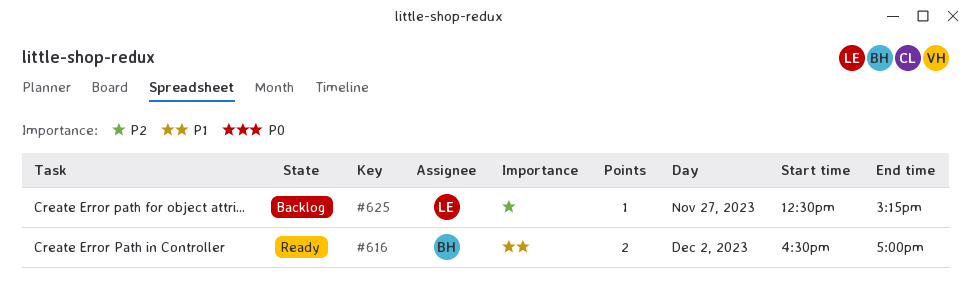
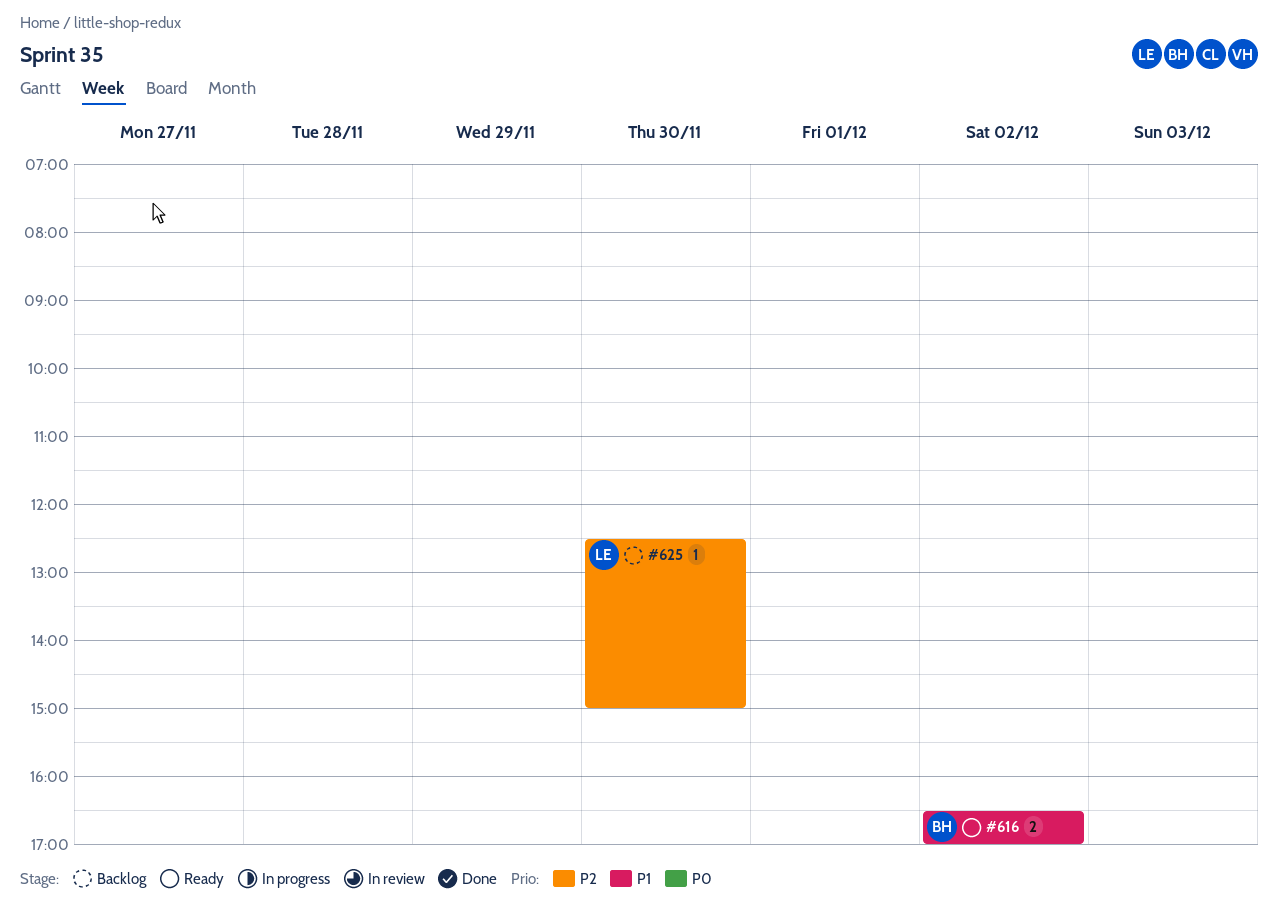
#625, day: Nov 27 -> Nov 30
#625, ends: 15:15 -> 15:00

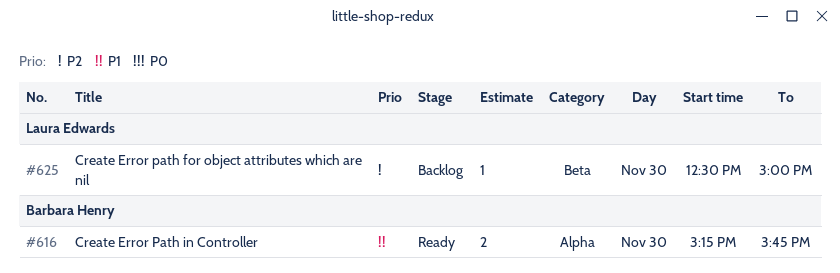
#616, day: Dec 2 -> Nov 30
#616, begins: 16:30 -> 15:15
#616, ends: 17:00 -> 15:45

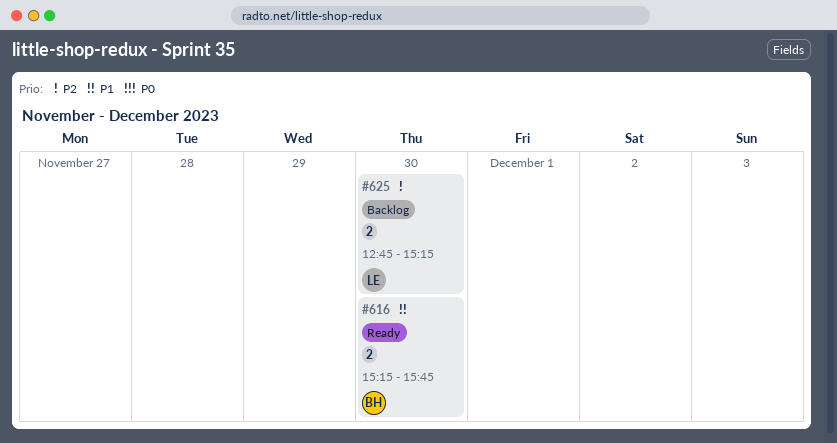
#625, estimate: 1 -> 2
#625, begins: 12:30 -> 12:45
#625, ends: 15:00 -> 15:15

